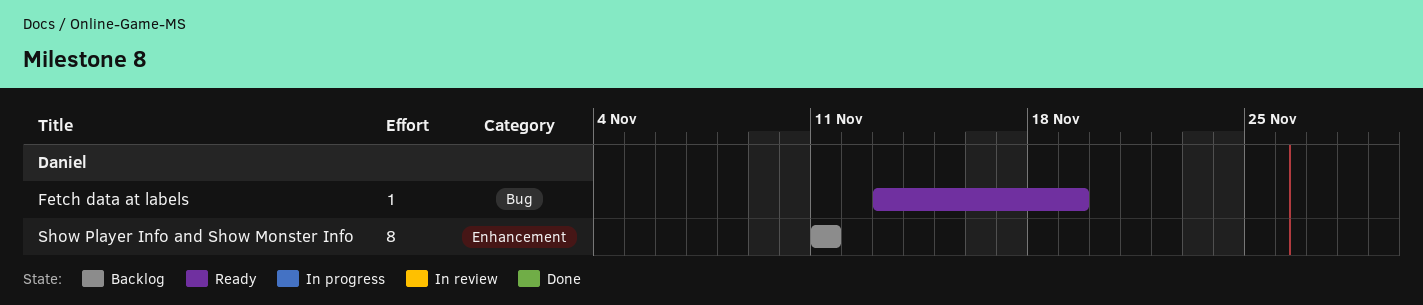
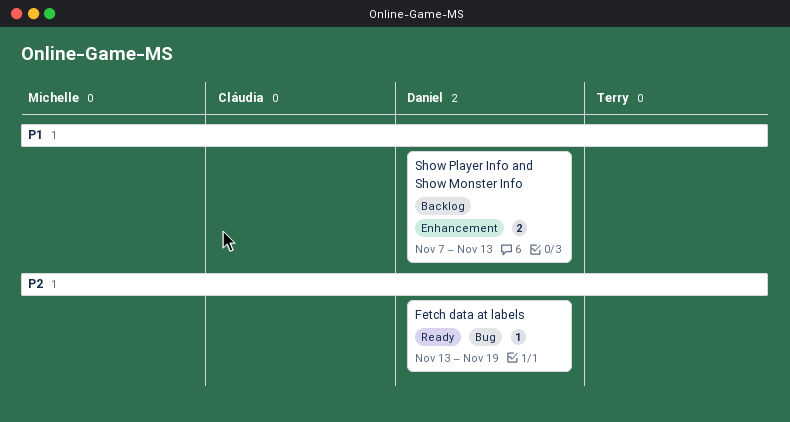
Show Player Info and Show Monster Info, estimate: 8 -> 2
Show Player Info and Show Monster Info, start: Nov 11 -> Nov 7
Show Player Info and Show Monster Info, due: Nov 11 -> Nov 13

